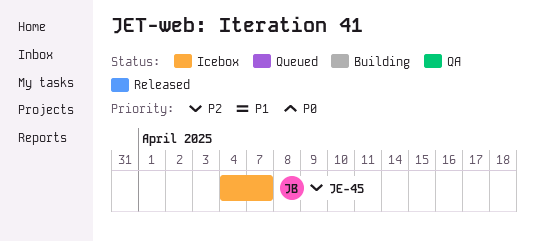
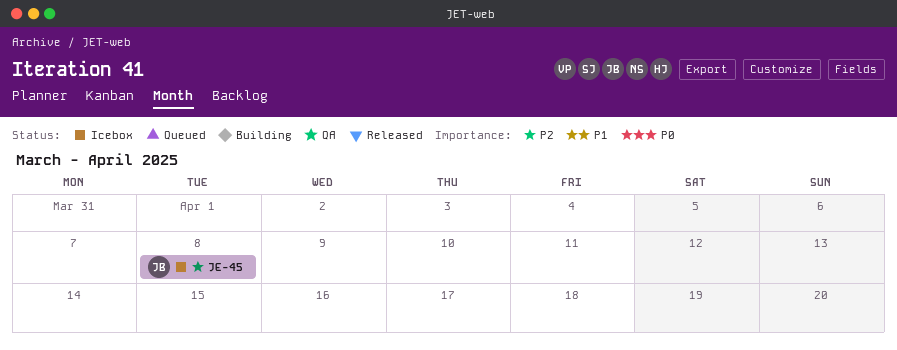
JE-45, start: Apr 4 -> Apr 8
JE-45, due: Apr 7 -> Apr 8

